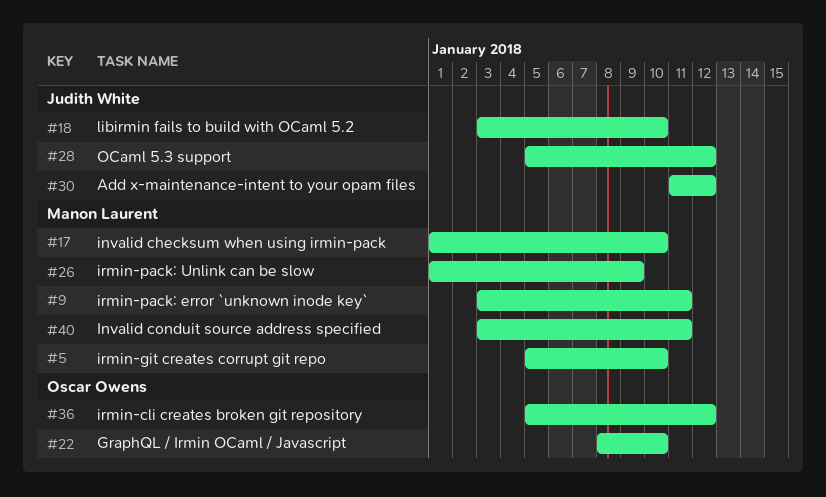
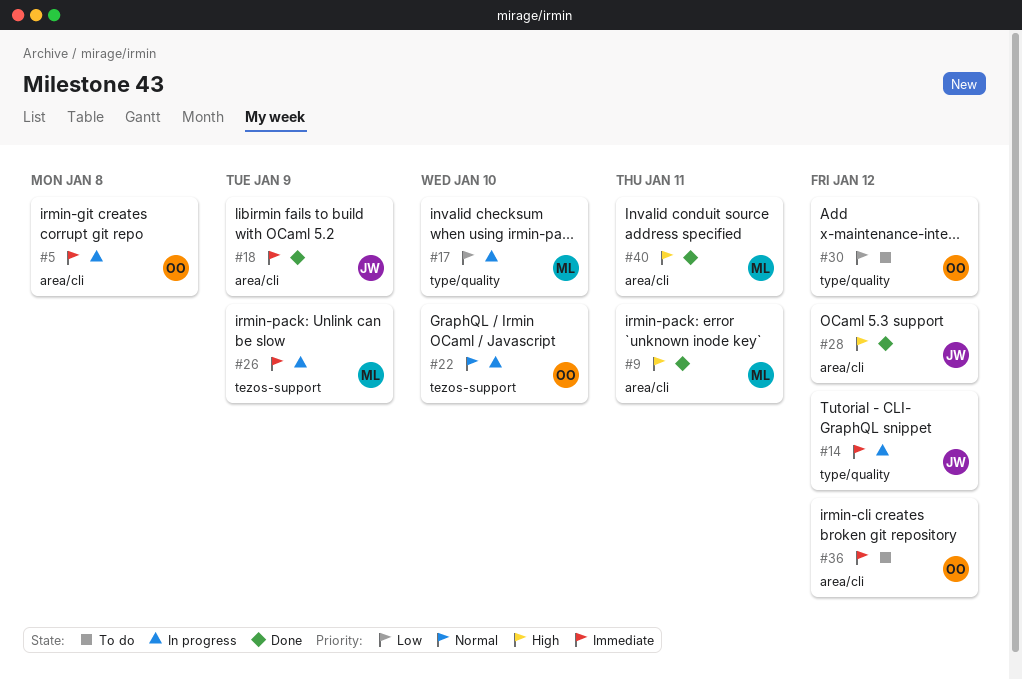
#5, owner: Manon Laurent -> Oscar Owens
#5, due: Jan 10 -> Jan 8
#14: none -> present
#18, due: Jan 10 -> Jan 9
#30, owner: Judith White -> Oscar Owens

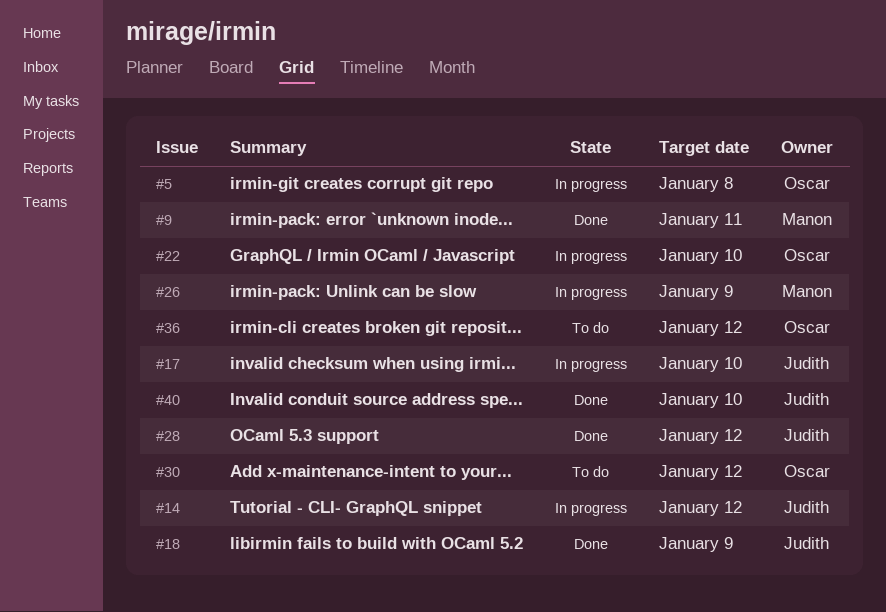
#17, owner: Manon -> Judith
#40, owner: Manon -> Judith
#40, due: Jan 11 -> Jan 10

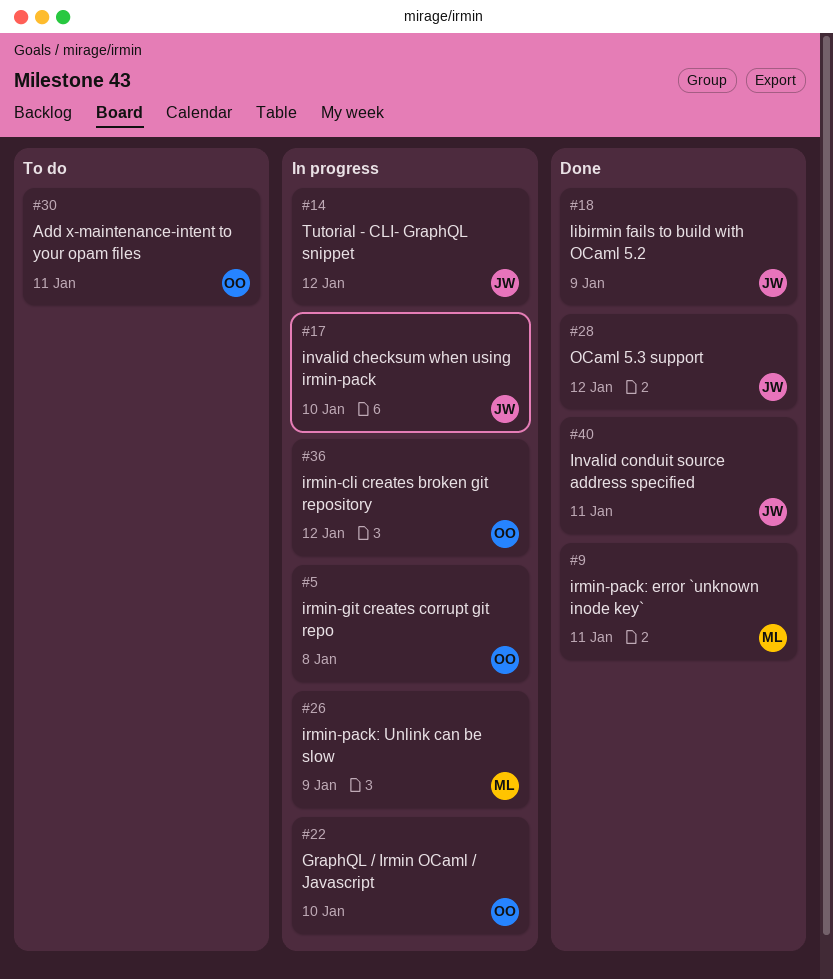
#30, due: Jan 12 -> Jan 11
#36, status: To do -> In progress
#40, due: Jan 10 -> Jan 11

